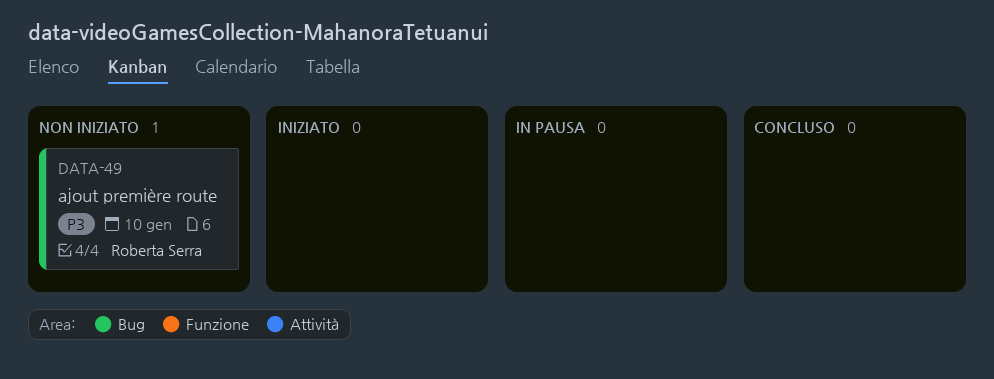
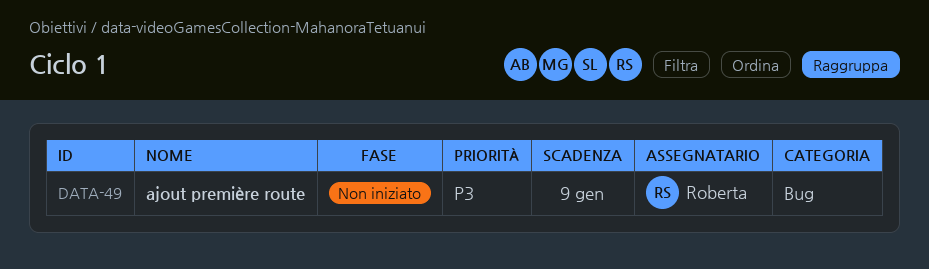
DATA-49, due: Jan 10 -> Jan 9

